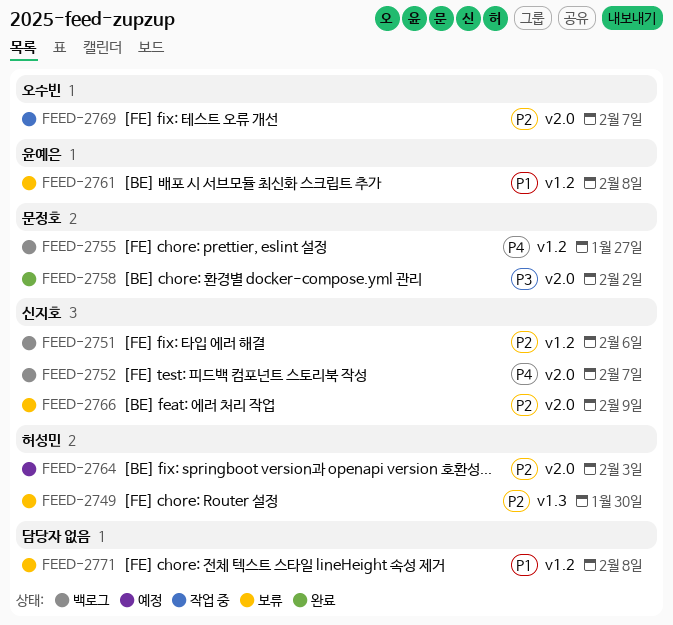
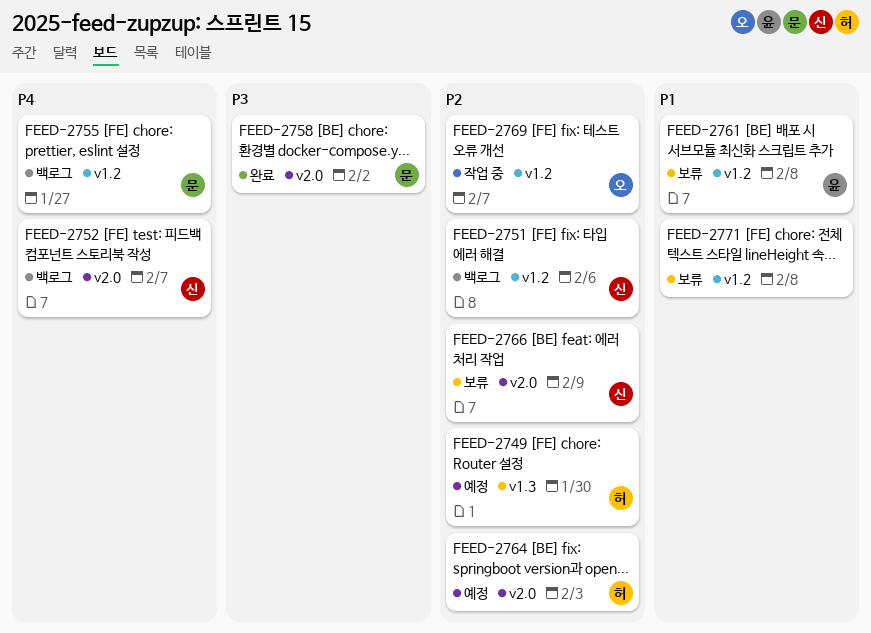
FEED-2749, status: 보류 -> 예정
FEED-2769, label: v2.0 -> v1.2

